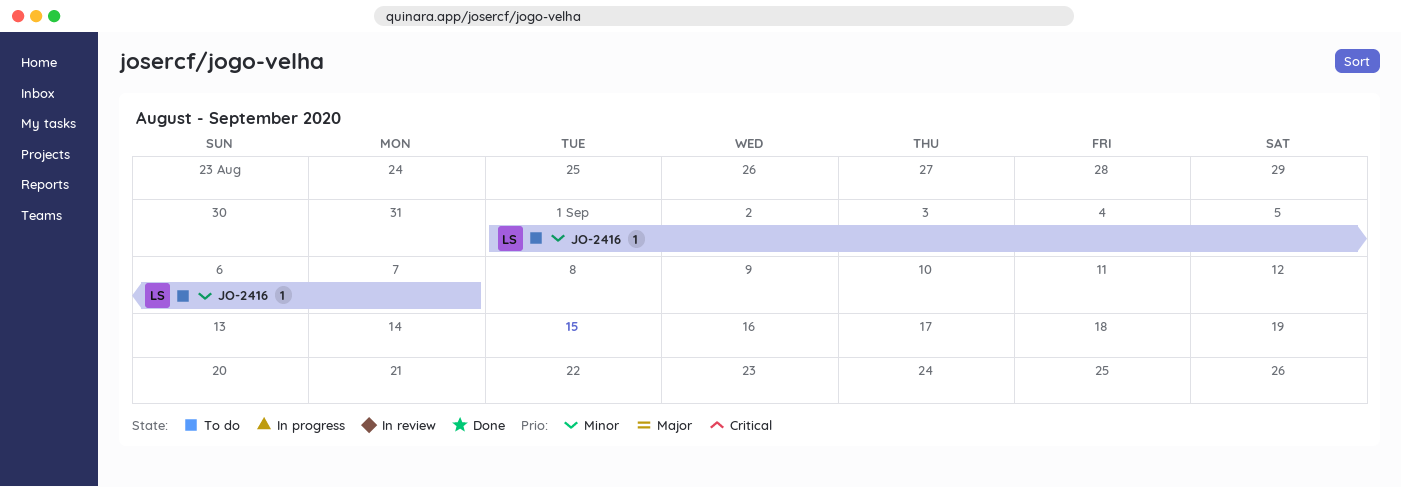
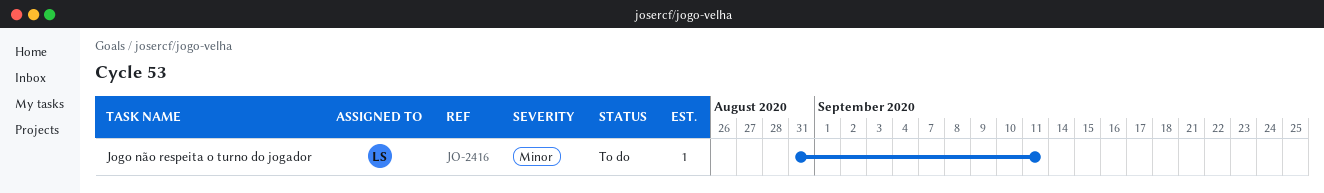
JO-2416, start: Sep 1 -> Aug 31
JO-2416, due: Sep 7 -> Sep 11

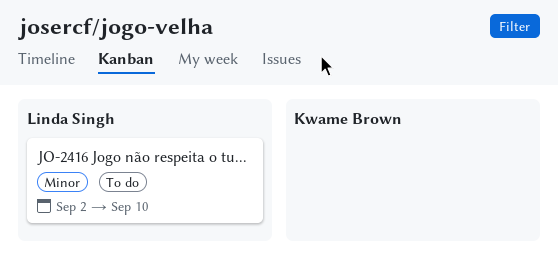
JO-2416, start: Aug 31 -> Sep 2
JO-2416, due: Sep 11 -> Sep 10

